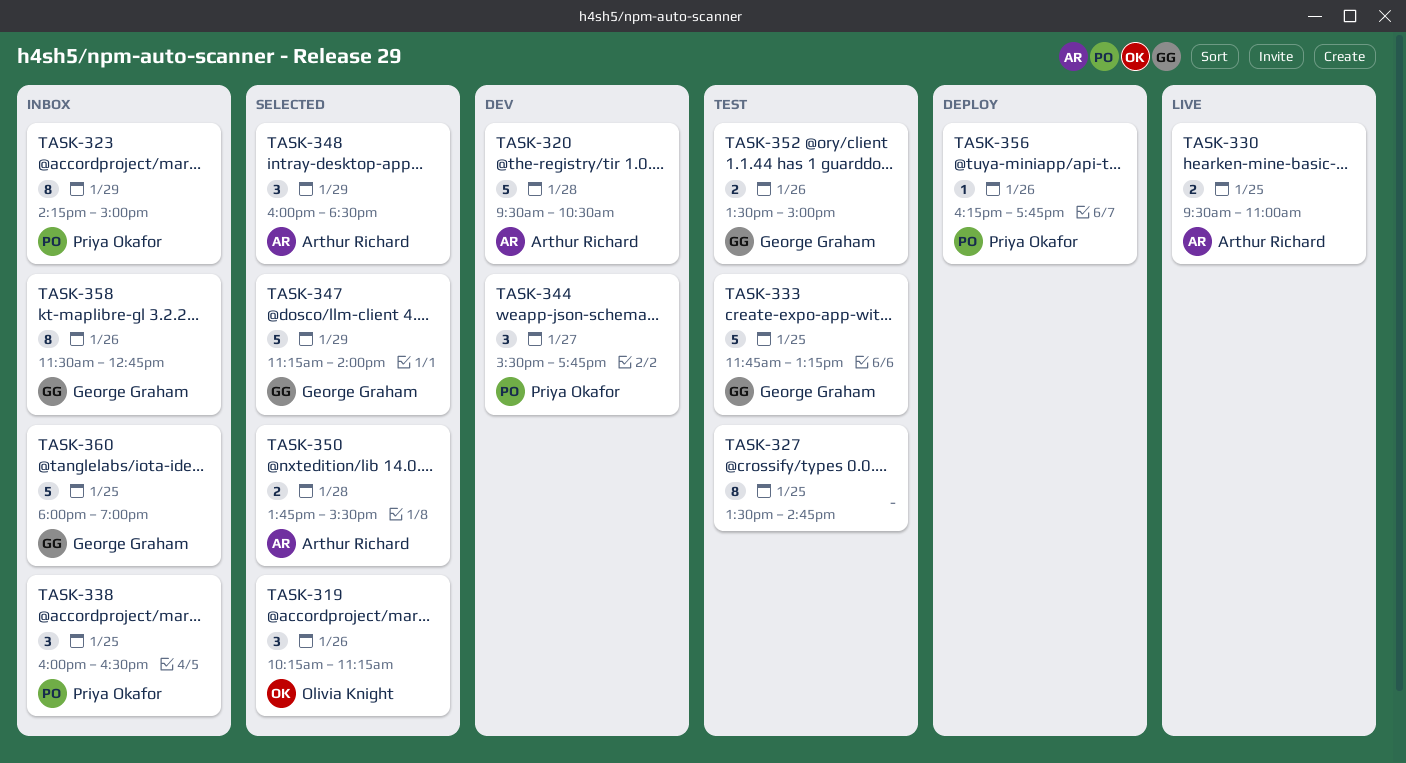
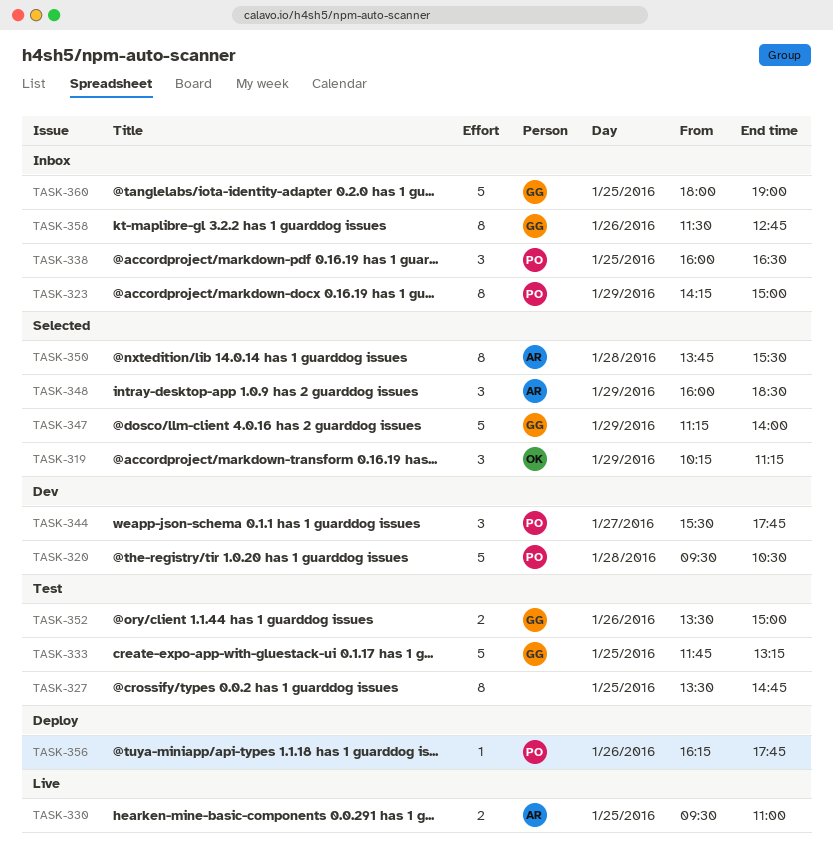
TASK-319, day: Jan 26 -> Jan 29
TASK-320, owner: Arthur Richard -> Priya Okafor
TASK-350, estimate: 2 -> 8

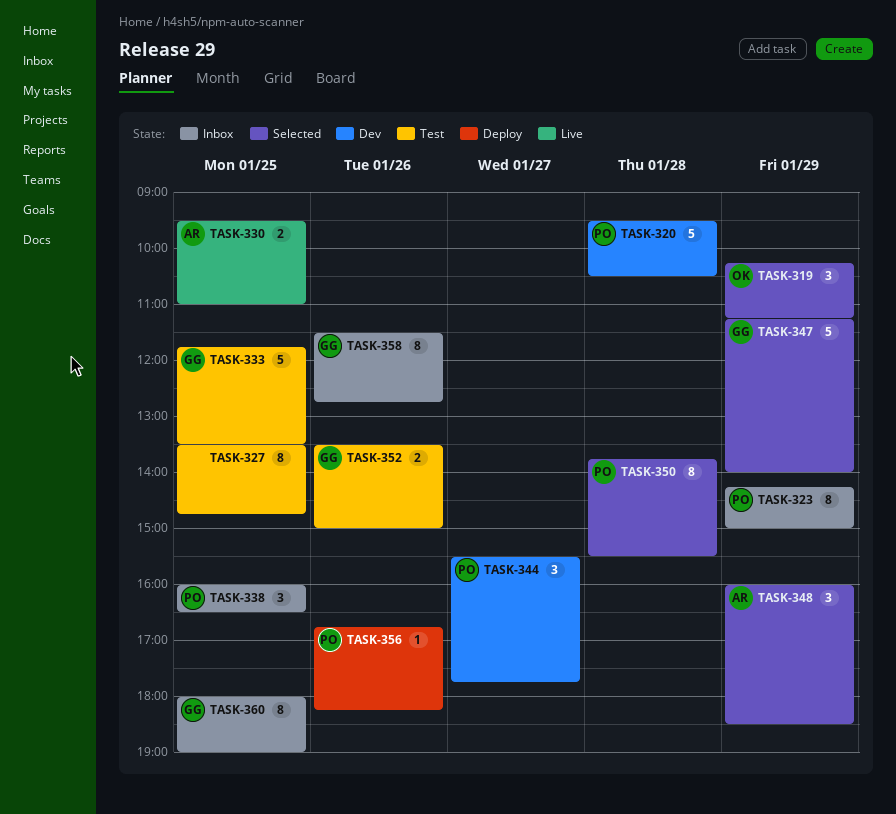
TASK-333, ends: 13:15 -> 13:30
TASK-350, owner: AR -> PO
TASK-356, begins: 16:15 -> 16:45
TASK-356, ends: 17:45 -> 18:15
TASK-360, estimate: 5 -> 8

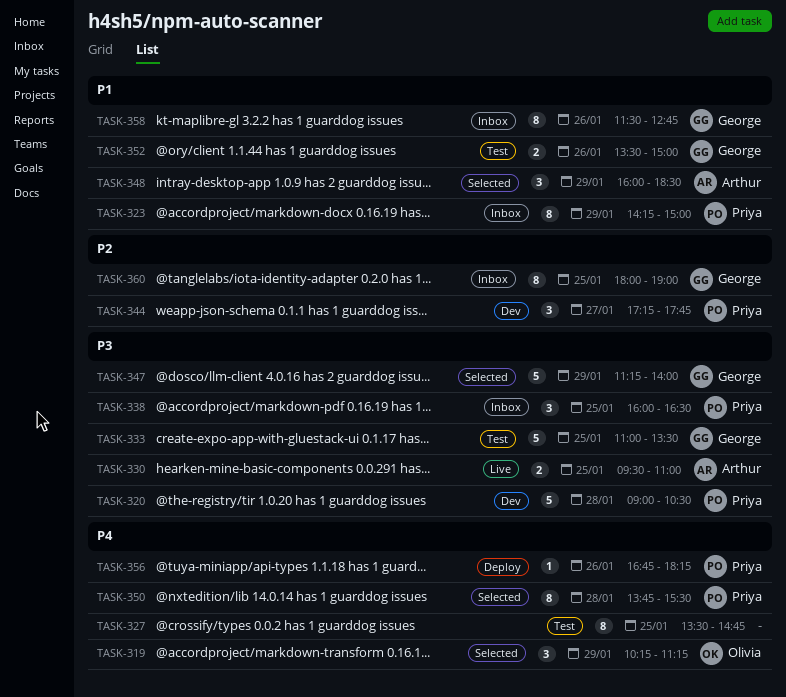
TASK-320, begins: 09:30 -> 09:00
TASK-333, begins: 11:45 -> 11:00
TASK-344, begins: 15:30 -> 17:15

